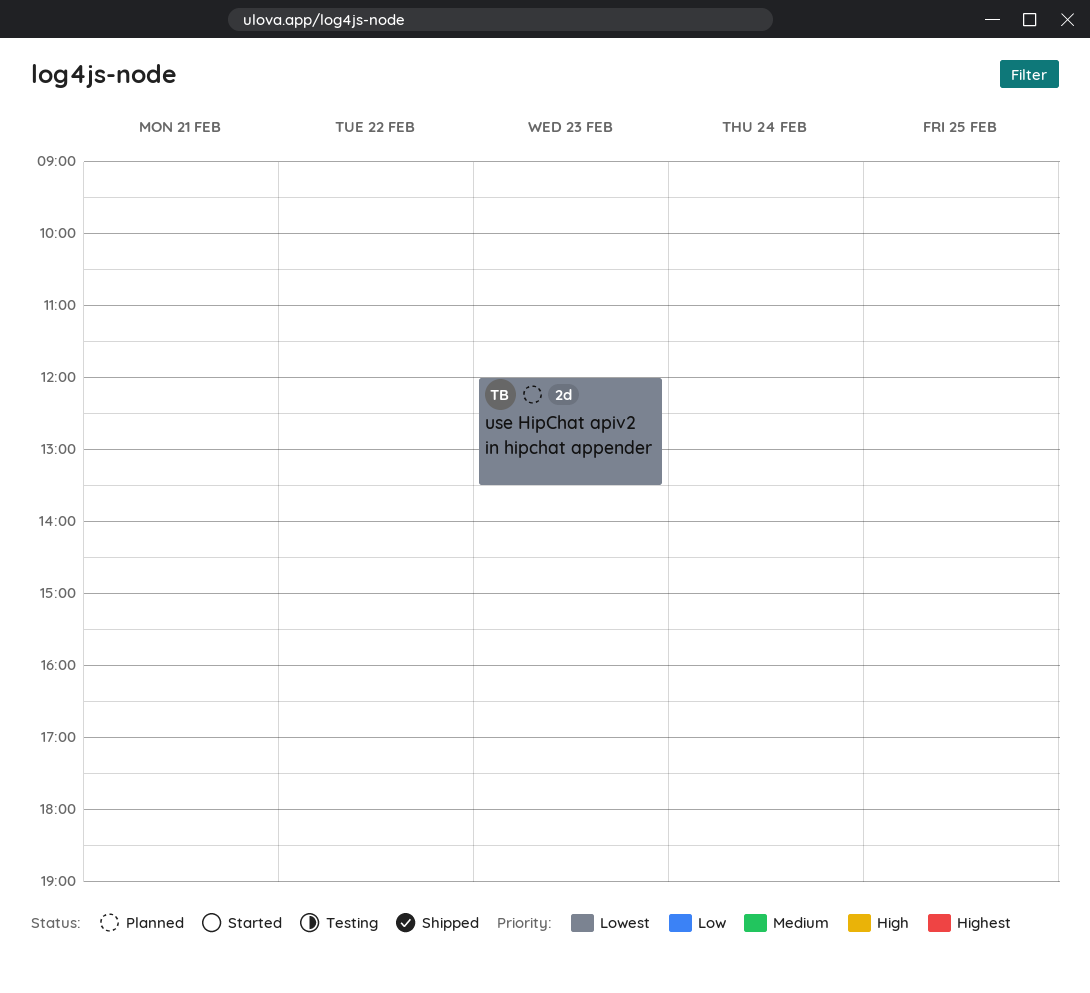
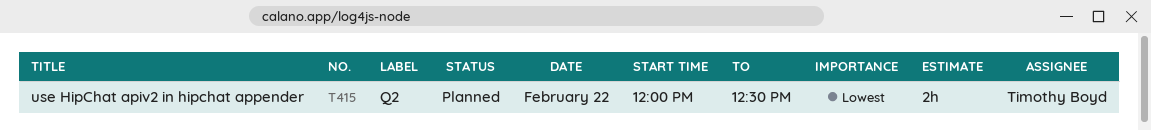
use HipChat apiv2 in hipchat appender, estimate: 2d -> 2h
use HipChat apiv2 in hipchat appender, day: Feb 23 -> Feb 22
use HipChat apiv2 in hipchat appender, ends: 13:30 -> 12:30

